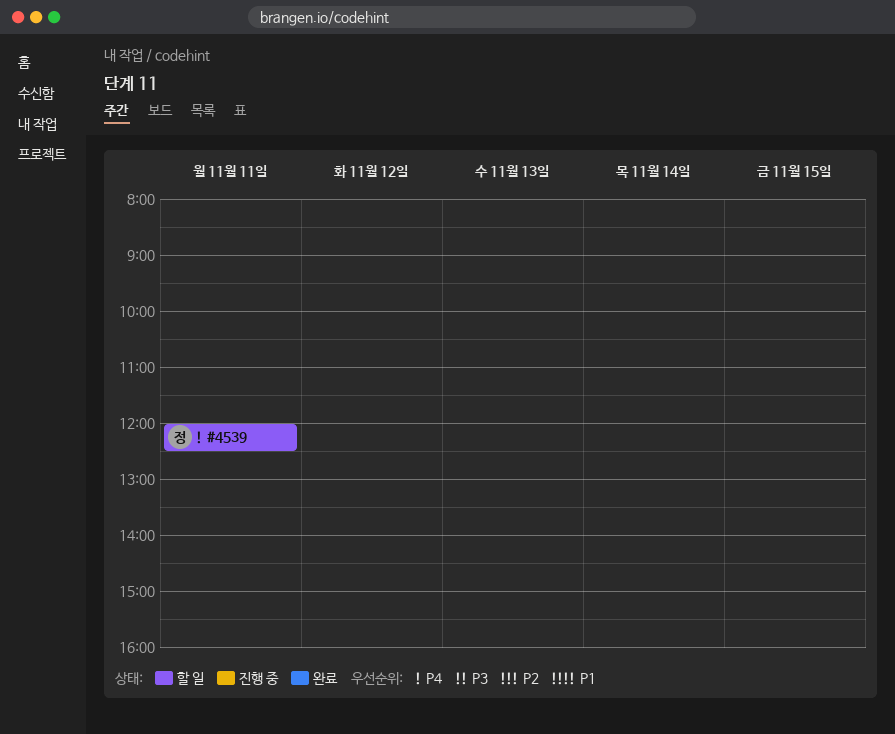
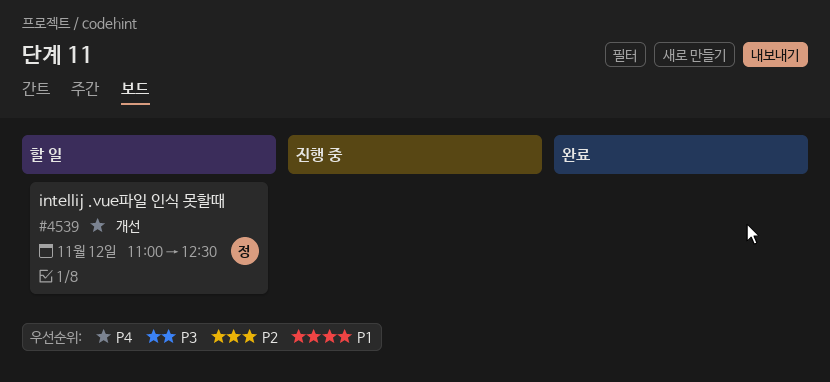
#4539, day: Nov 11 -> Nov 12
#4539, begins: 12:00 -> 11:00

